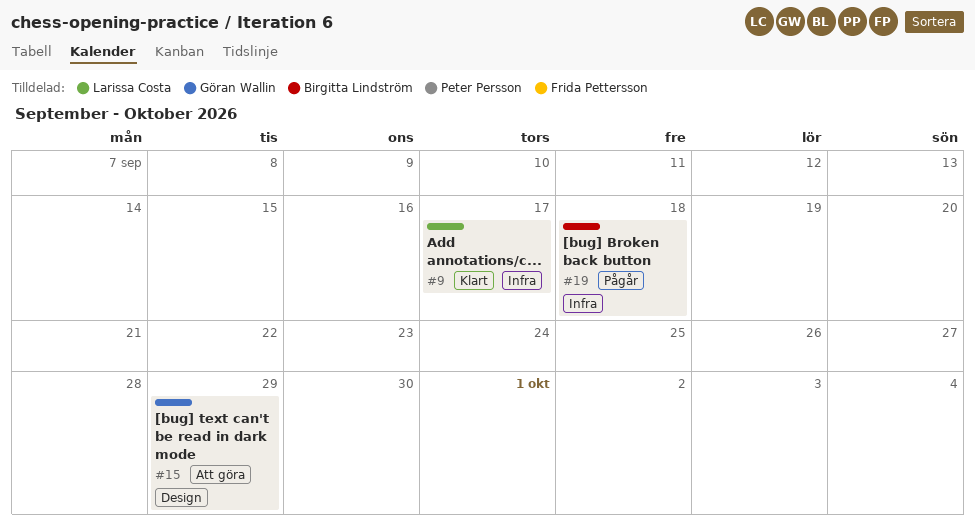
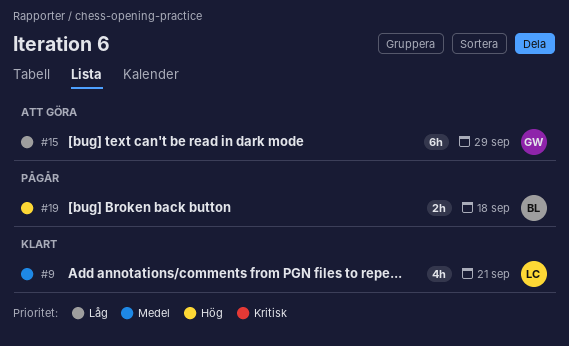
#9, due: Sep 17 -> Sep 21

